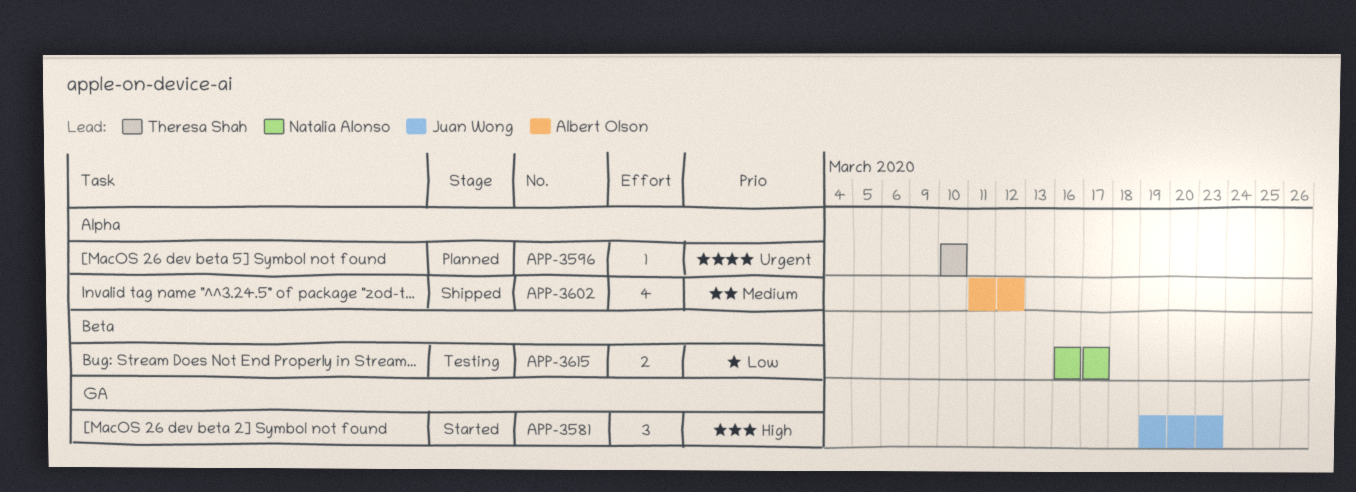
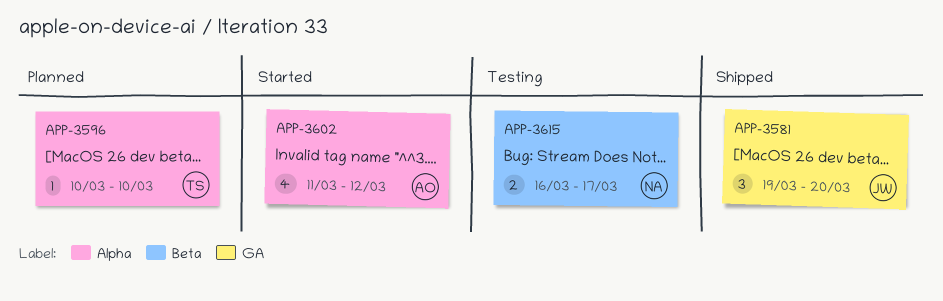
APP-3581, status: Started -> Shipped
APP-3581, due: Mar 23 -> Mar 20
APP-3602, status: Shipped -> Started

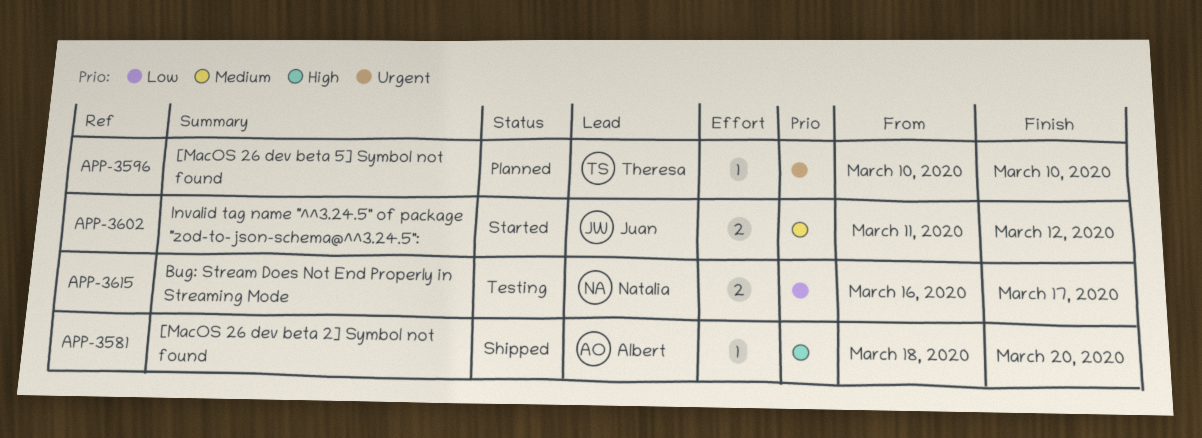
APP-3581, owner: Juan -> Albert
APP-3581, estimate: 3 -> 1
APP-3581, start: Mar 19 -> Mar 18
APP-3602, owner: Albert -> Juan
APP-3602, estimate: 4 -> 2

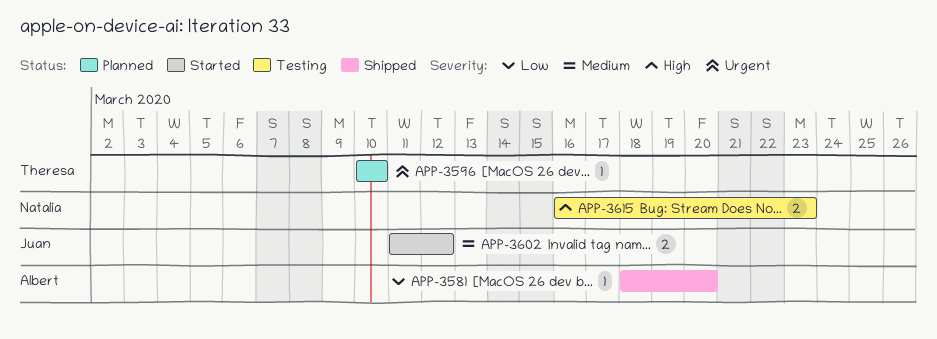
APP-3581, priority: High -> Low
APP-3615, priority: Low -> High
APP-3615, due: Mar 17 -> Mar 23

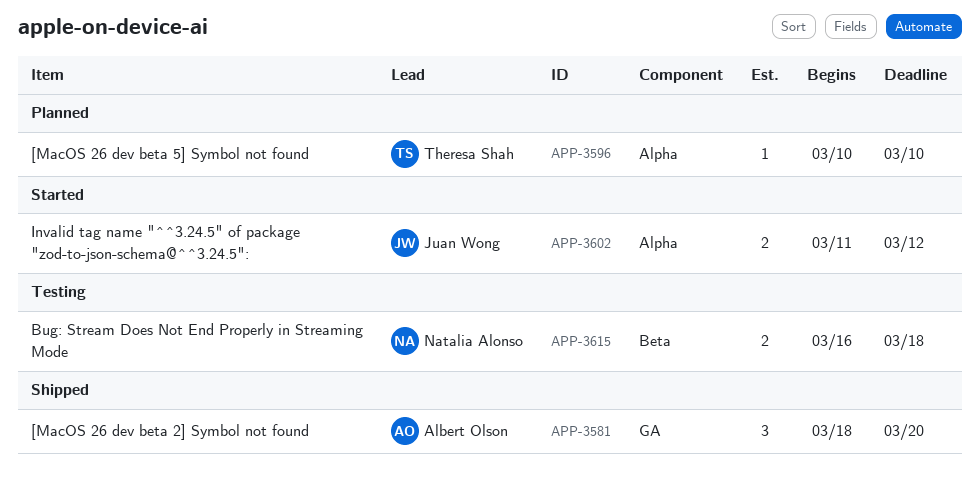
APP-3581, estimate: 1 -> 3
APP-3615, due: Mar 23 -> Mar 18

